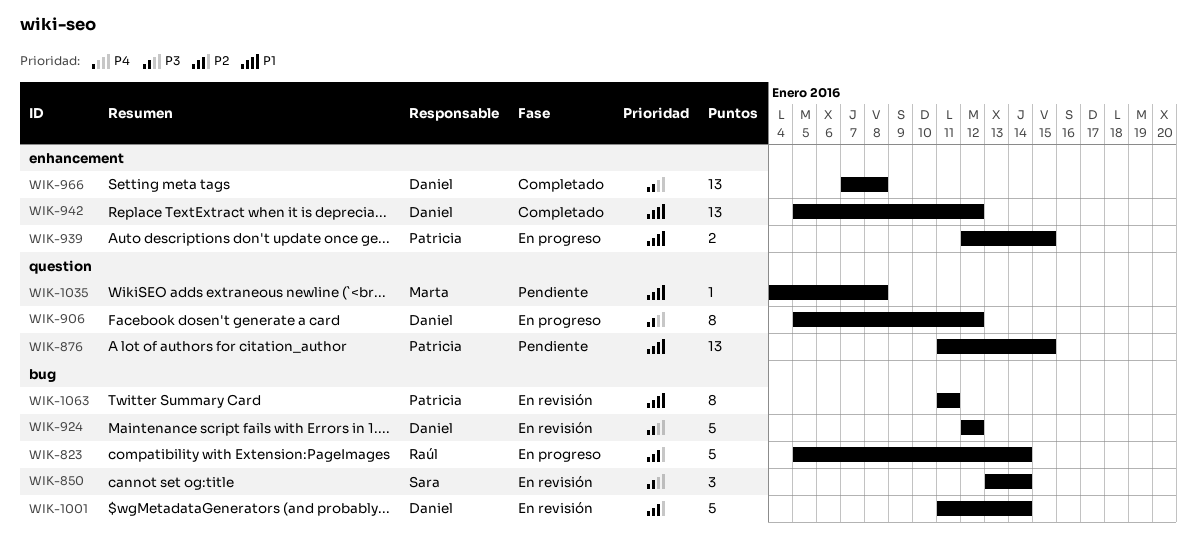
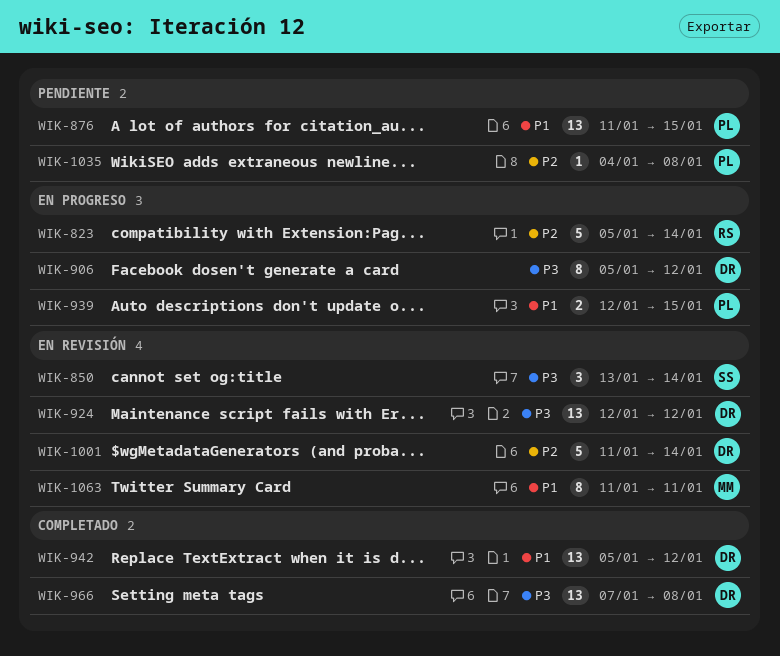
WIK-924, estimate: 5 -> 13
WIK-1035, owner: Marta -> Patricia
WIK-1035, priority: P1 -> P2
WIK-1063, owner: Patricia -> Marta

